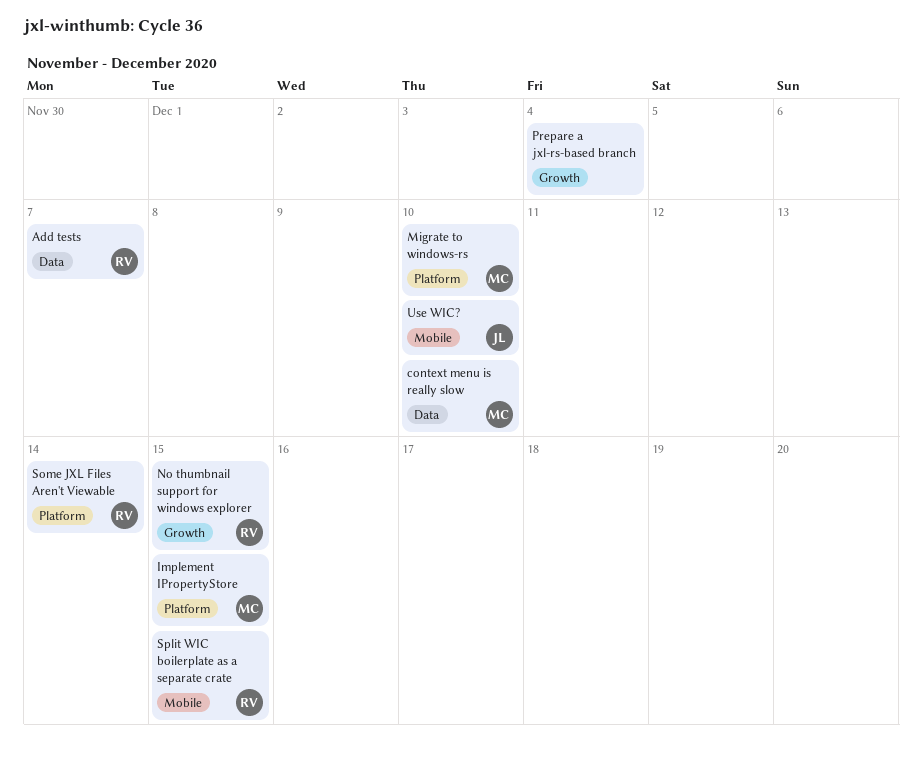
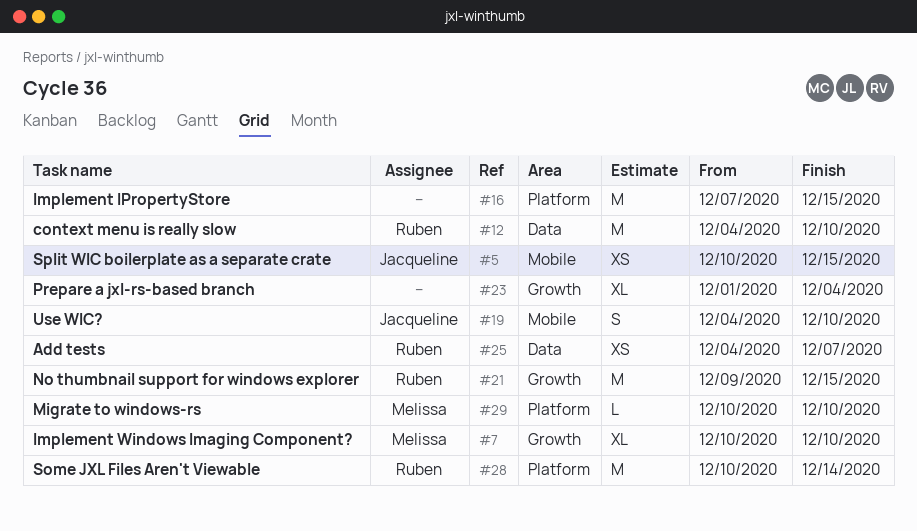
context menu is really slow, owner: Melissa -> Ruben
Implement IPropertyStore, owner: Melissa -> none
Implement Windows Imaging Component?: none -> present
Split WIC boilerplate as a separate crate, owner: Ruben -> Jacqueline

